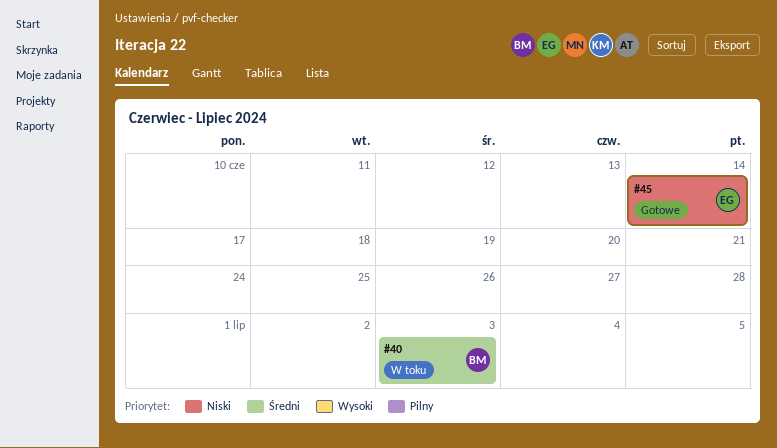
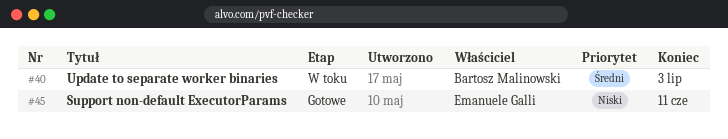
#45, due: Jun 14 -> Jun 11

